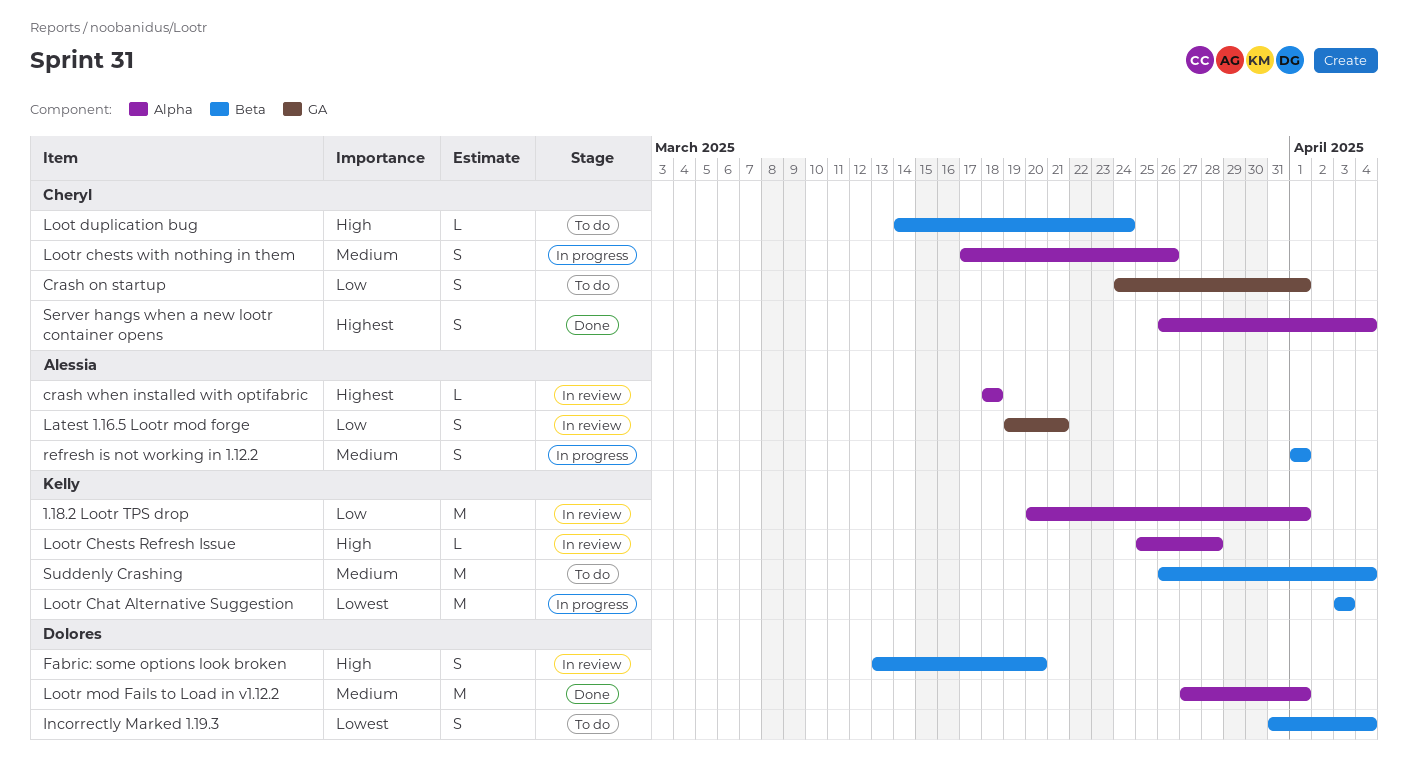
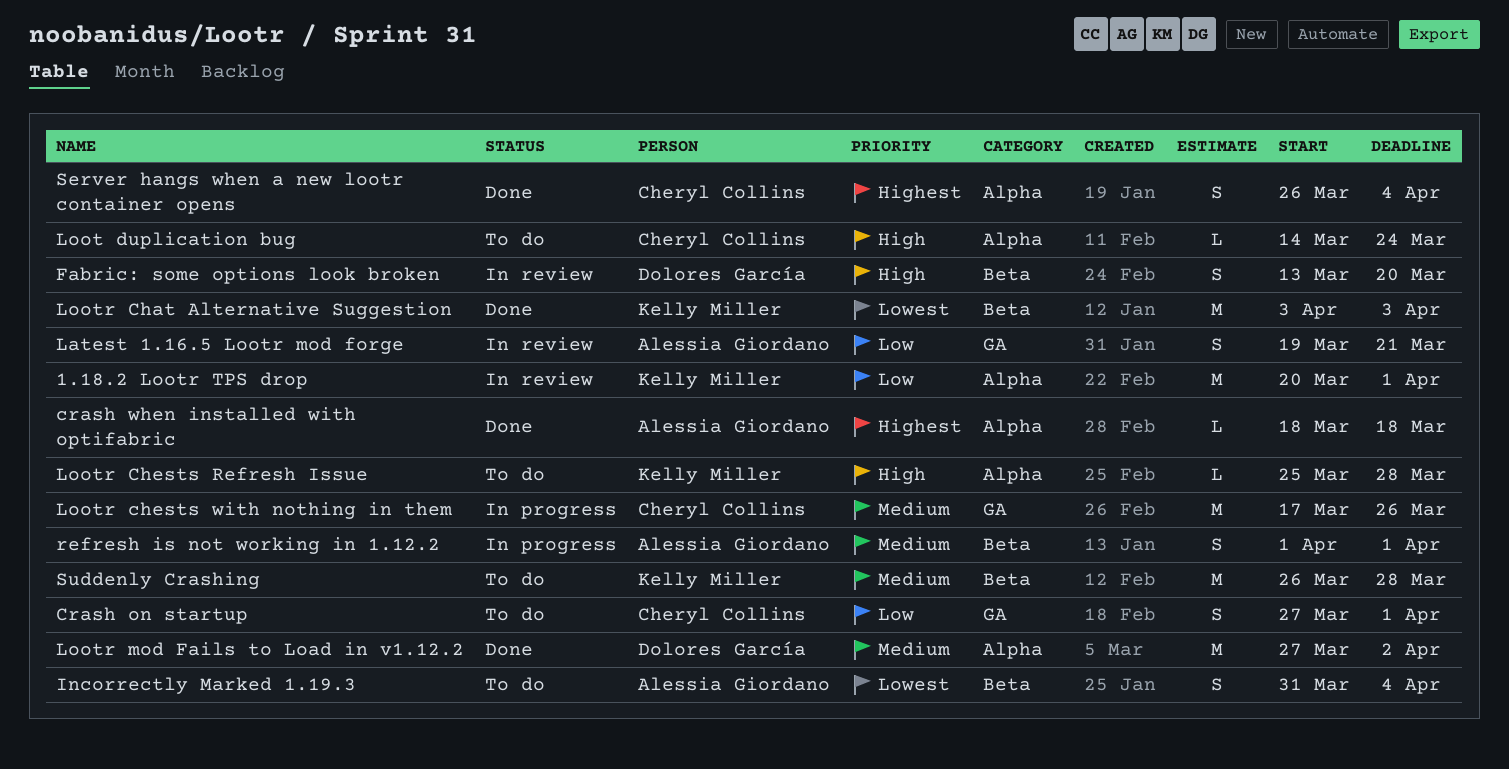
Crash on startup, start: Mar 24 -> Mar 27
crash when installed with optifabric, status: In review -> Done
Incorrectly Marked 1.19.3, owner: Dolores García -> Alessia Giordano
Loot duplication bug, label: Beta -> Alpha
Lootr Chat Alternative Suggestion, status: In progress -> Done
Lootr Chests Refresh Issue, status: In review -> To do
Lootr chests with nothing in them, label: Alpha -> GA
Lootr chests with nothing in them, estimate: S -> M
Lootr mod Fails to Load in v1.12.2, due: Apr 1 -> Apr 2
Suddenly Crashing, due: Apr 4 -> Mar 28

